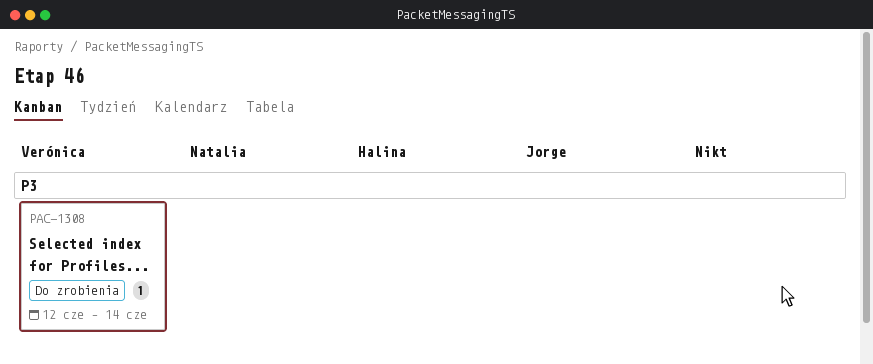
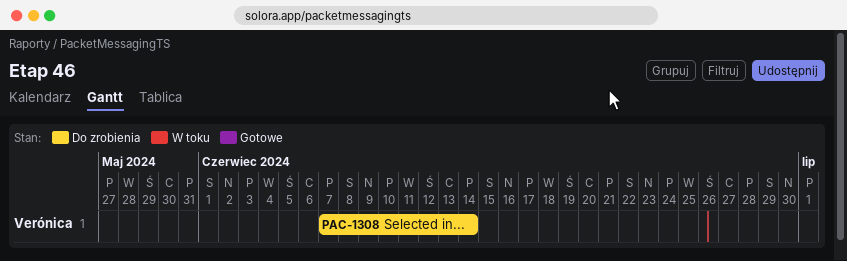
PAC-1308, start: Jun 12 -> Jun 7

